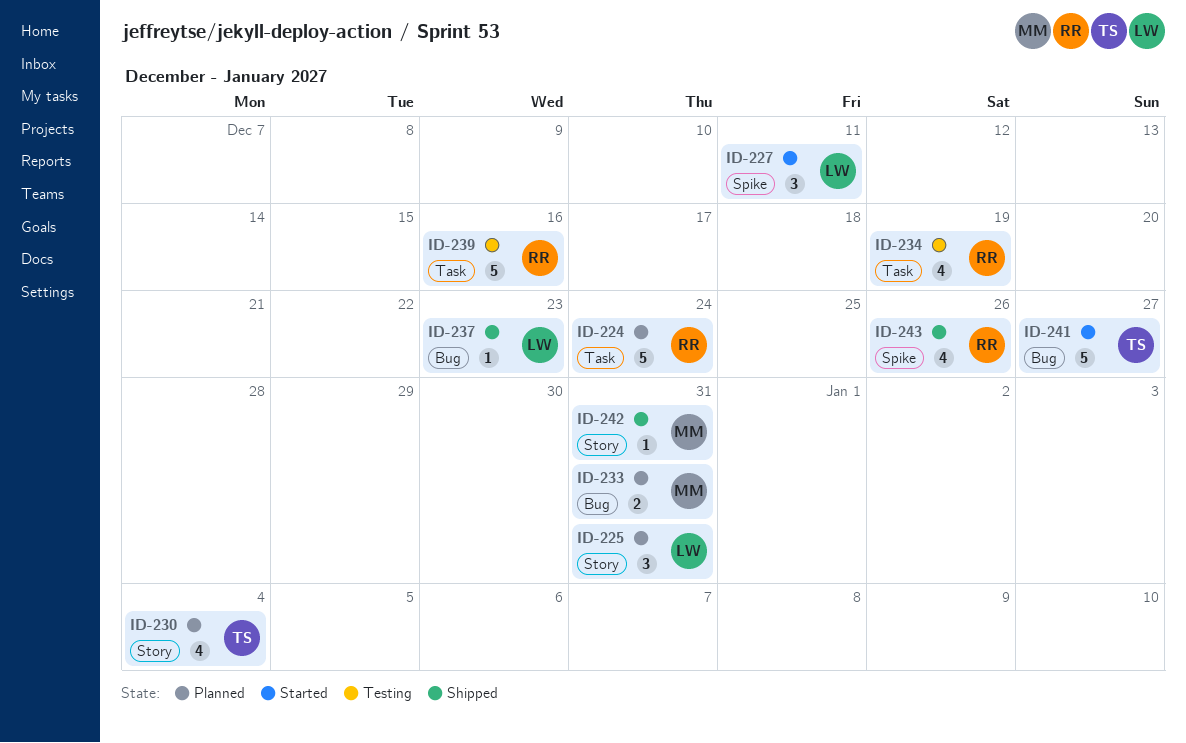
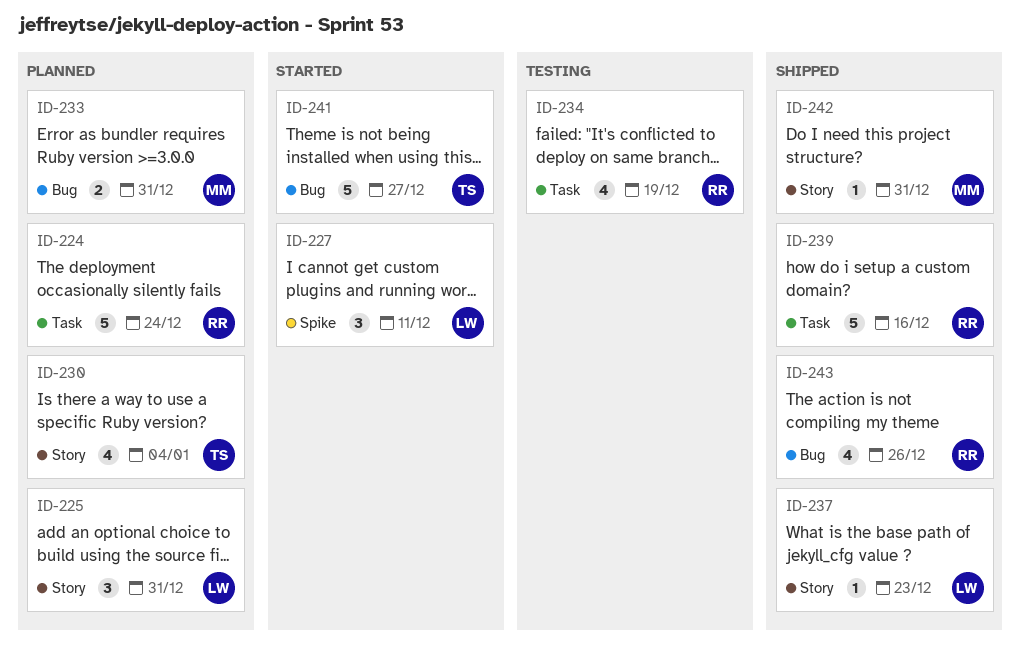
ID-237, label: Bug -> Story
ID-239, status: Testing -> Shipped
ID-243, label: Spike -> Bug

